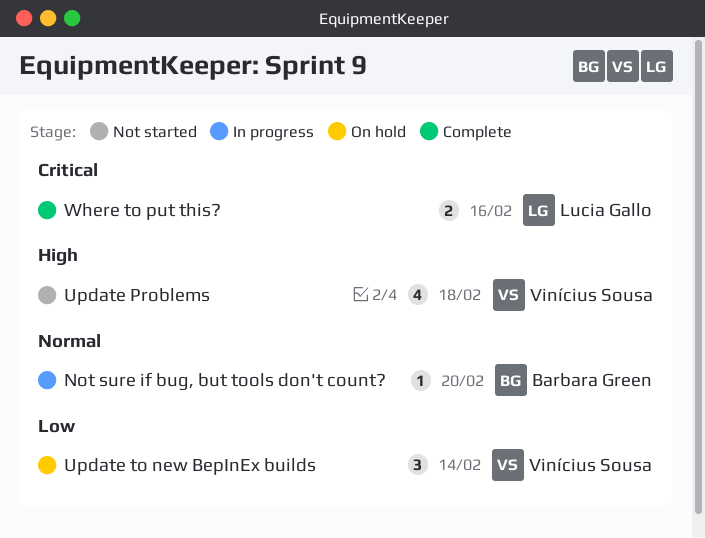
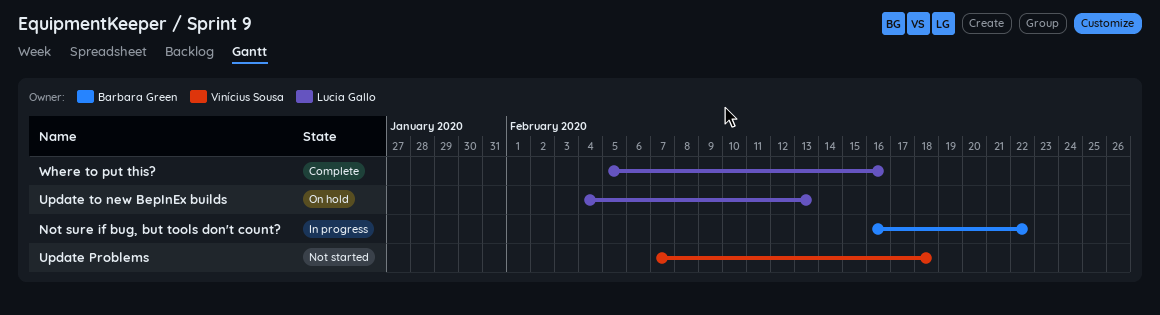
Not sure if bug, but tools don't count?, due: Feb 20 -> Feb 22
Update to new BepInEx builds, owner: Vinícius Sousa -> Lucia Gallo
Update to new BepInEx builds, due: Feb 14 -> Feb 13

